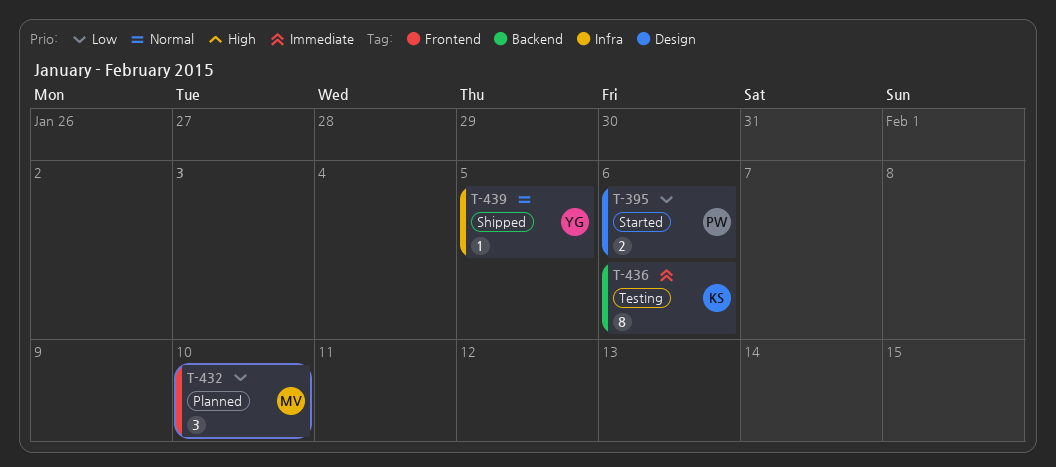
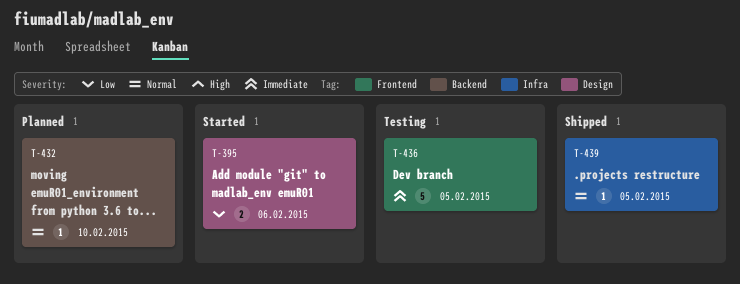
T-432, priority: Low -> Normal
T-432, label: Frontend -> Backend
T-432, estimate: 3 -> 1
T-436, label: Backend -> Frontend
T-436, estimate: 8 -> 5
T-436, due: Feb 6 -> Feb 5

